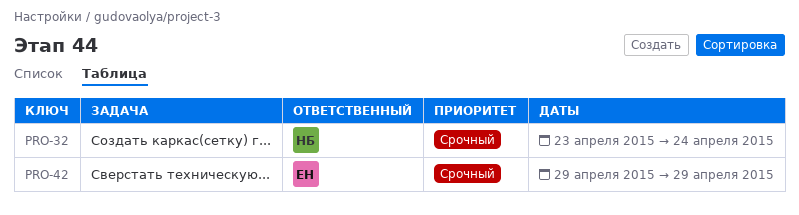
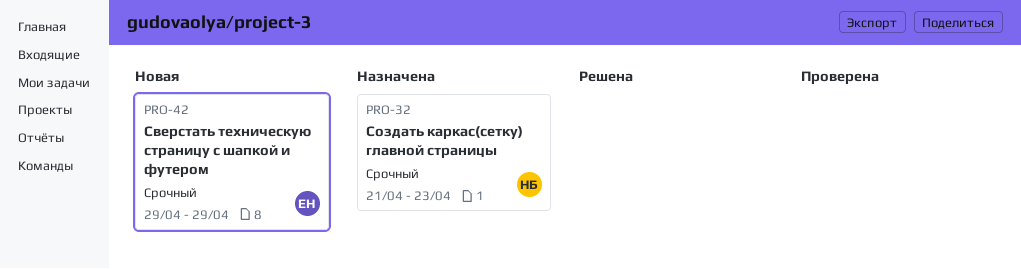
PRO-32, start: Apr 23 -> Apr 21
PRO-32, due: Apr 24 -> Apr 23

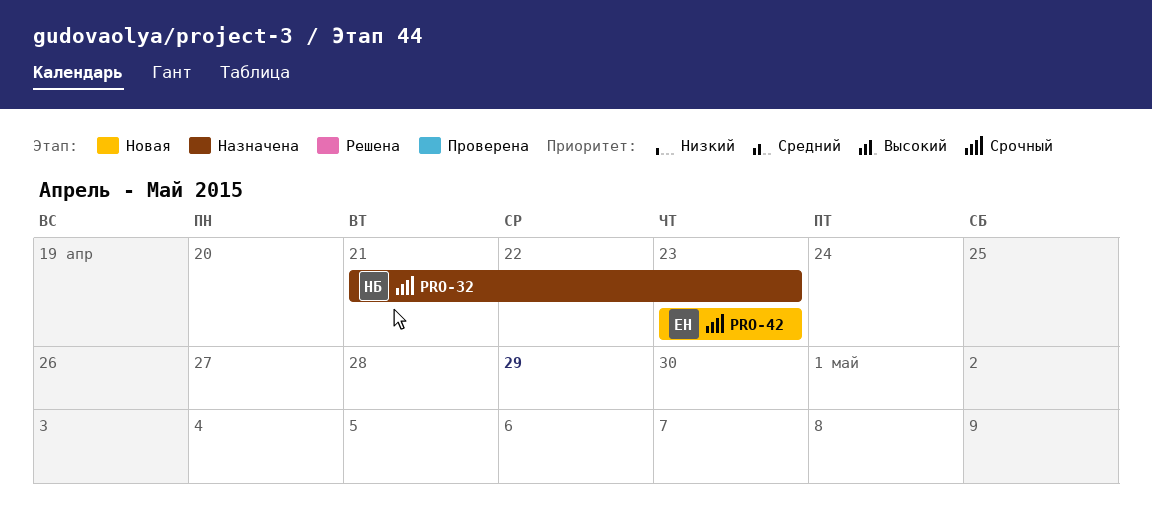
PRO-42, start: Apr 29 -> Apr 23
PRO-42, due: Apr 29 -> Apr 23

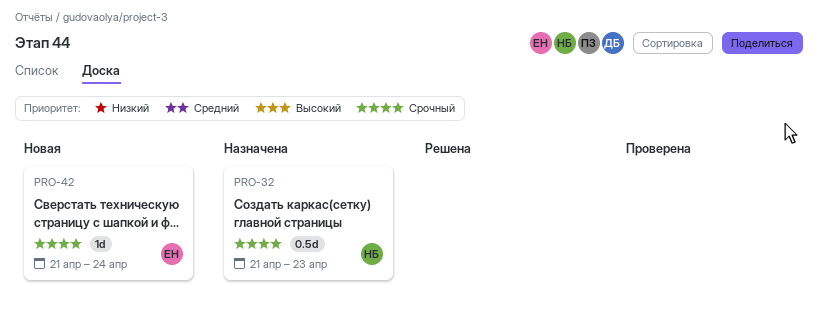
PRO-42, start: Apr 23 -> Apr 21
PRO-42, due: Apr 23 -> Apr 24

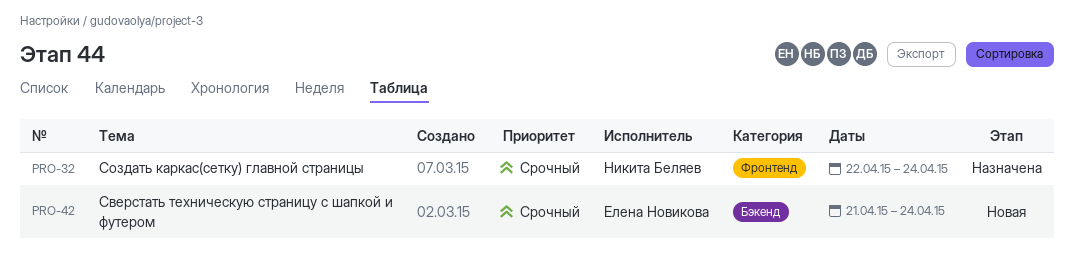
PRO-32, start: Apr 21 -> Apr 22
PRO-32, due: Apr 23 -> Apr 24

